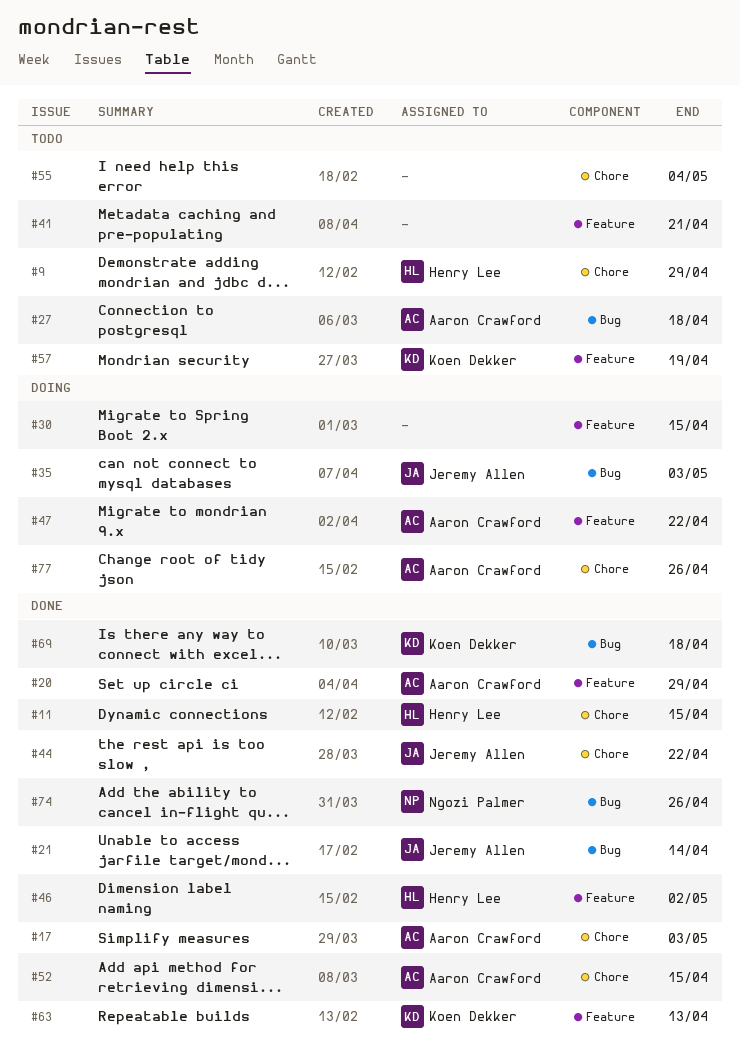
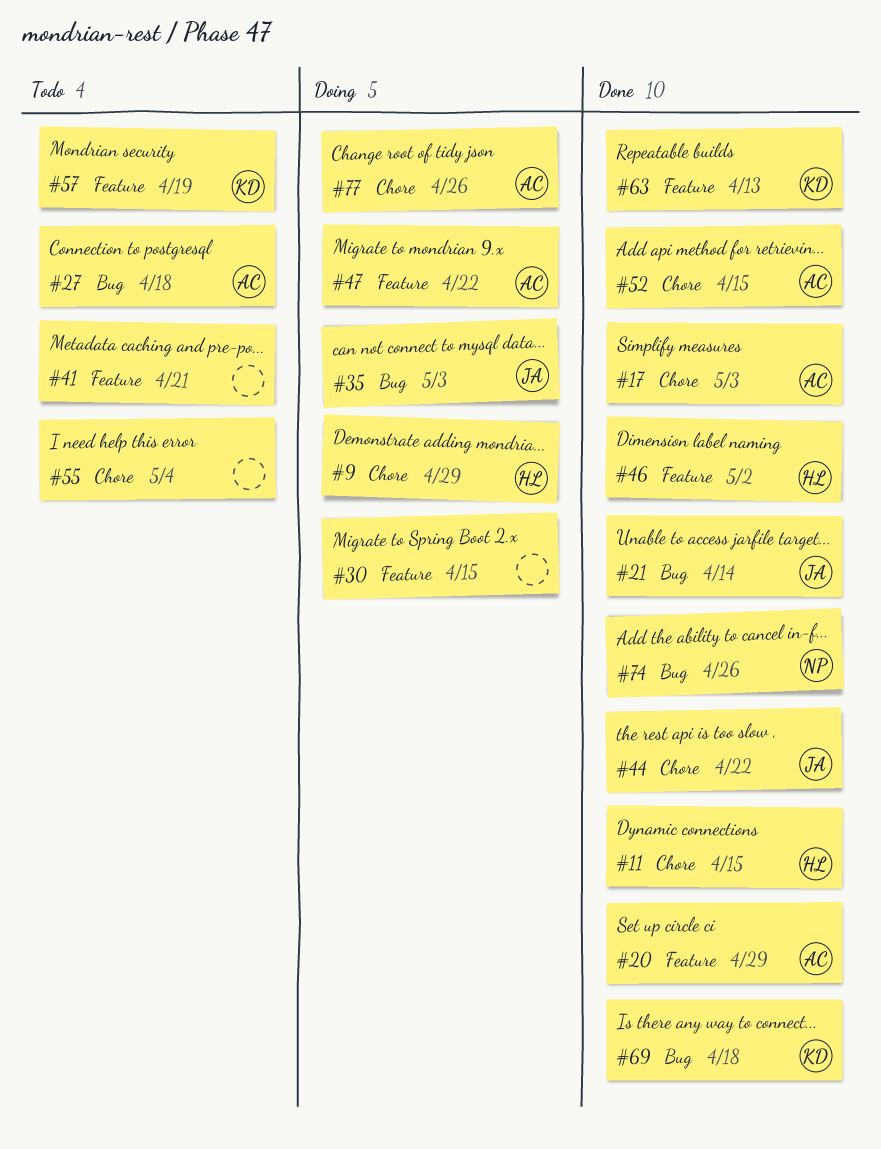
#9, status: Todo -> Doing

